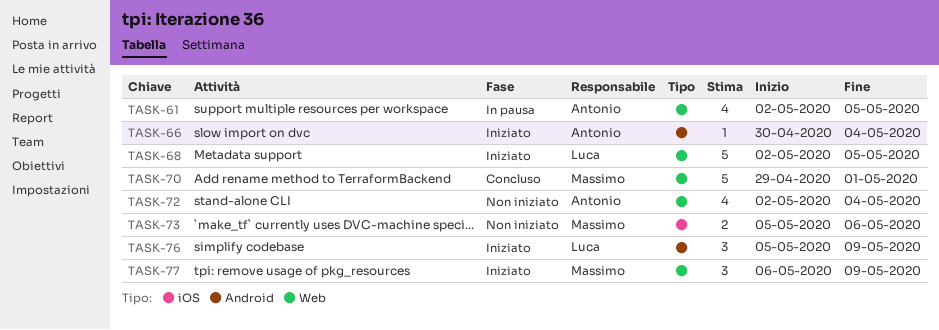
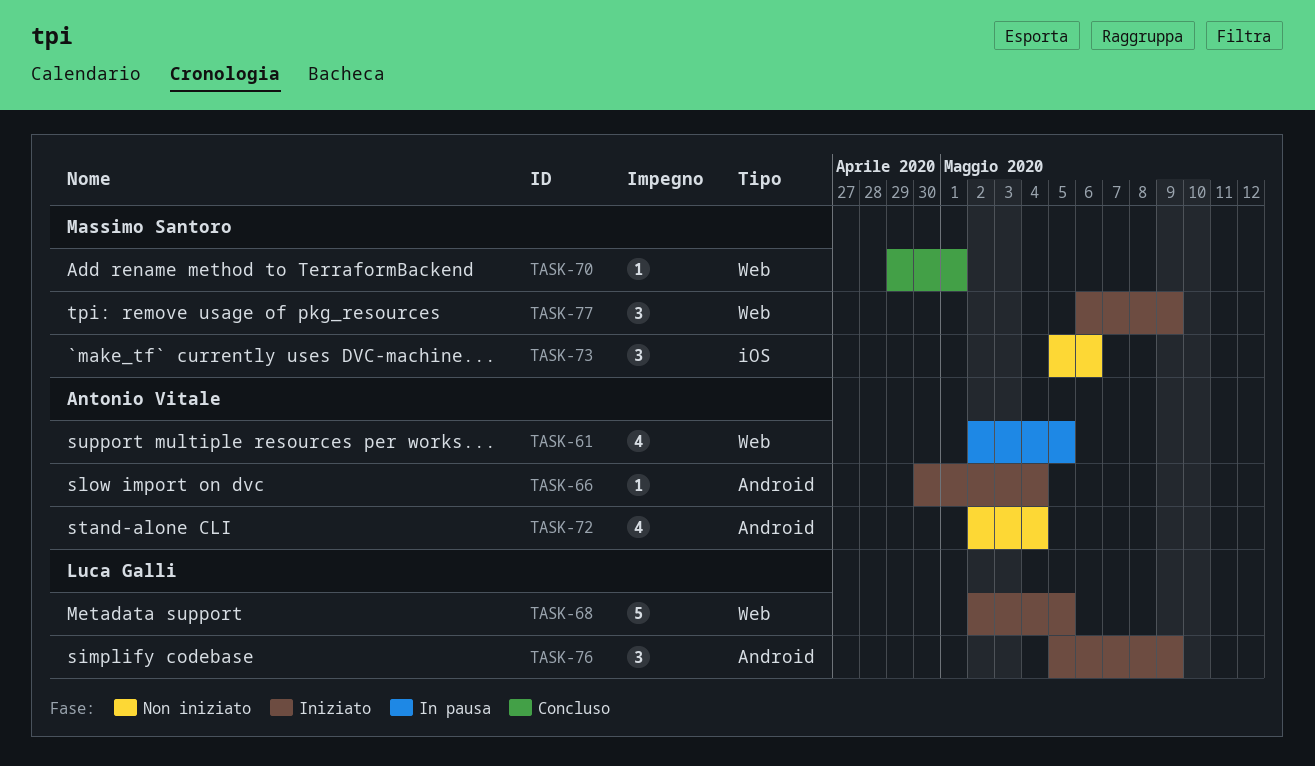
TASK-70, estimate: 5 -> 1
TASK-72, label: Web -> Android
TASK-73, estimate: 2 -> 3

